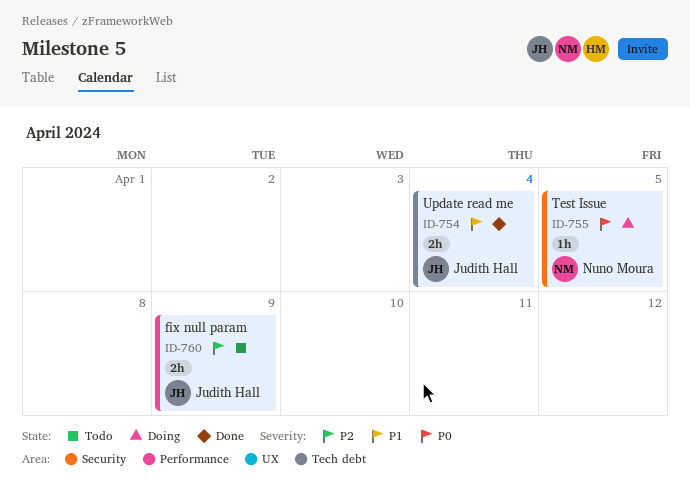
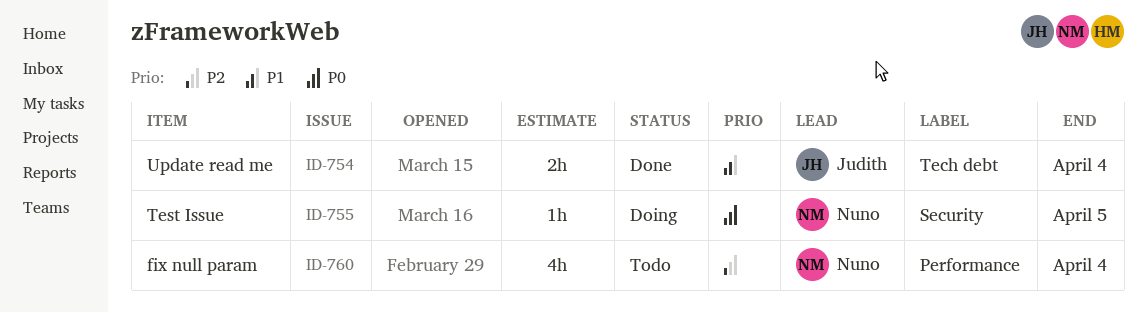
ID-760, owner: Judith Hall -> Nuno Moura
ID-760, estimate: 2h -> 4h
ID-760, due: Apr 9 -> Apr 4

